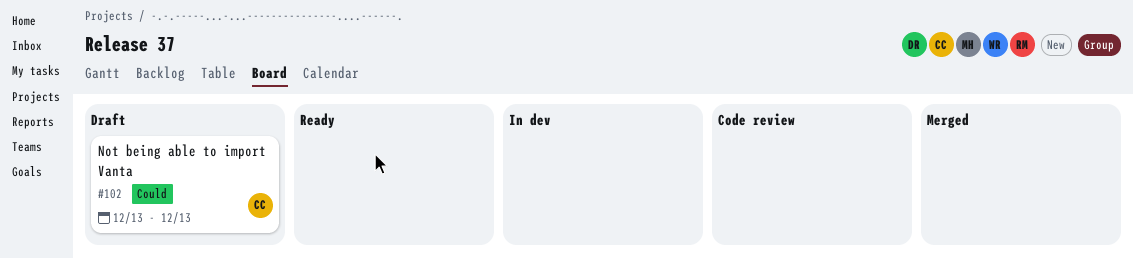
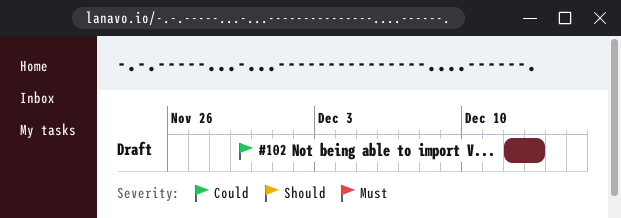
#102, start: Dec 13 -> Dec 12

